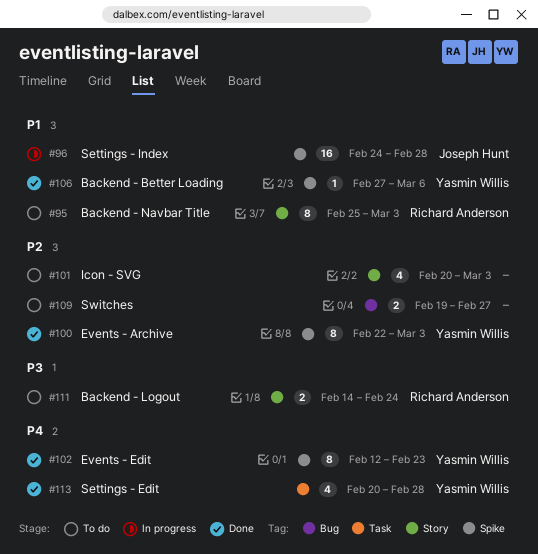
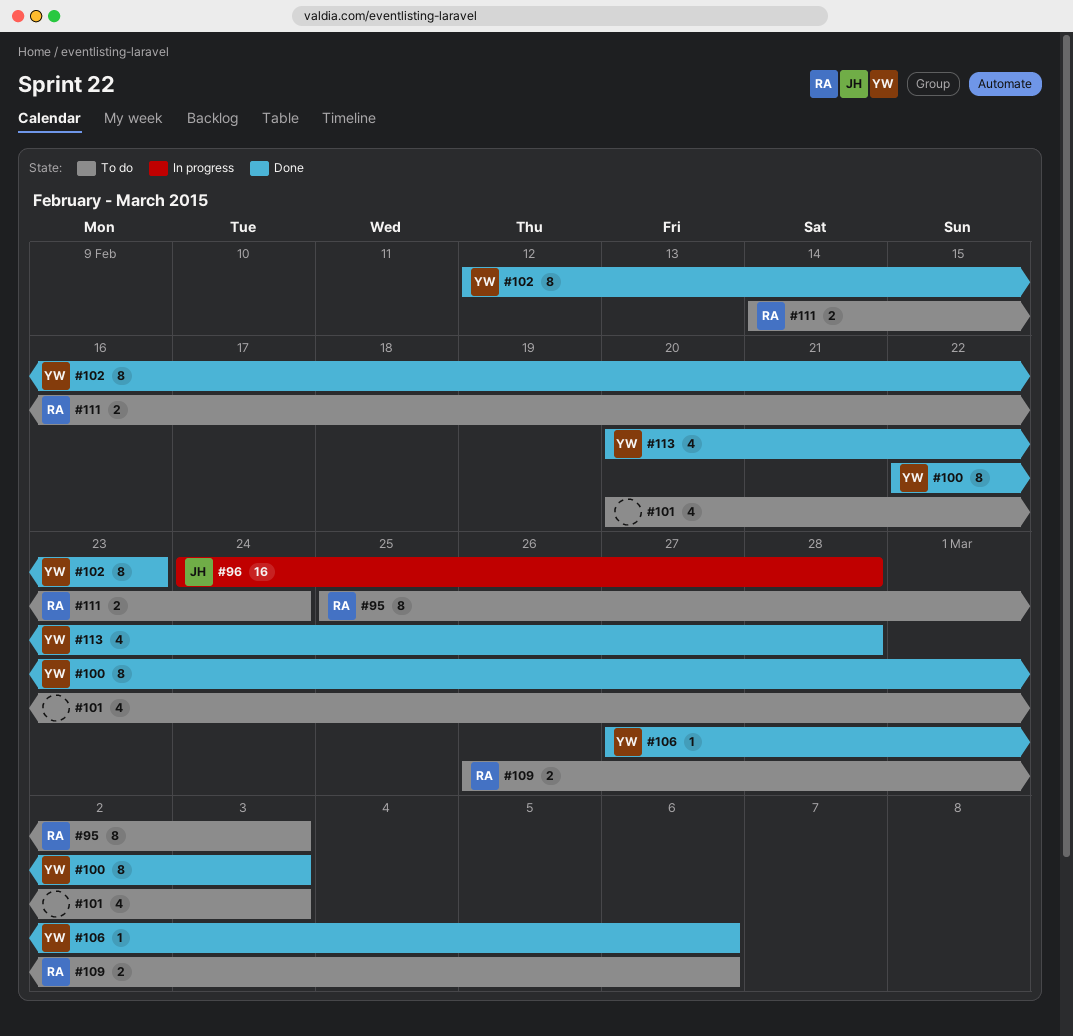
#109, owner: none -> Richard Anderson
#109, start: Feb 19 -> Feb 26
#109, due: Feb 27 -> Mar 6

